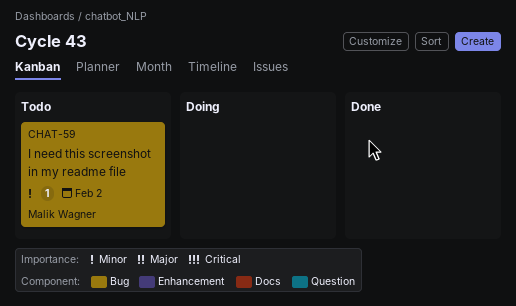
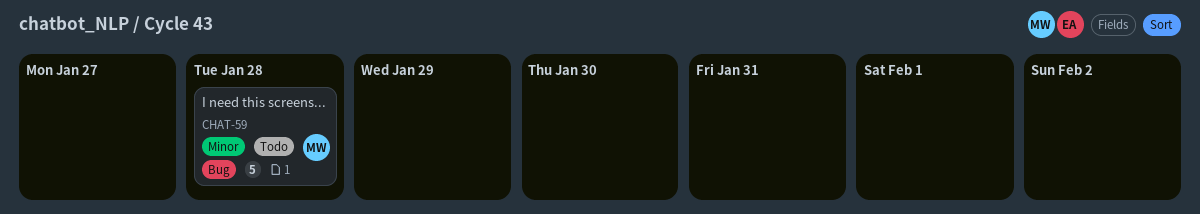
CHAT-59, estimate: 1 -> 5
CHAT-59, due: Feb 2 -> Jan 28

